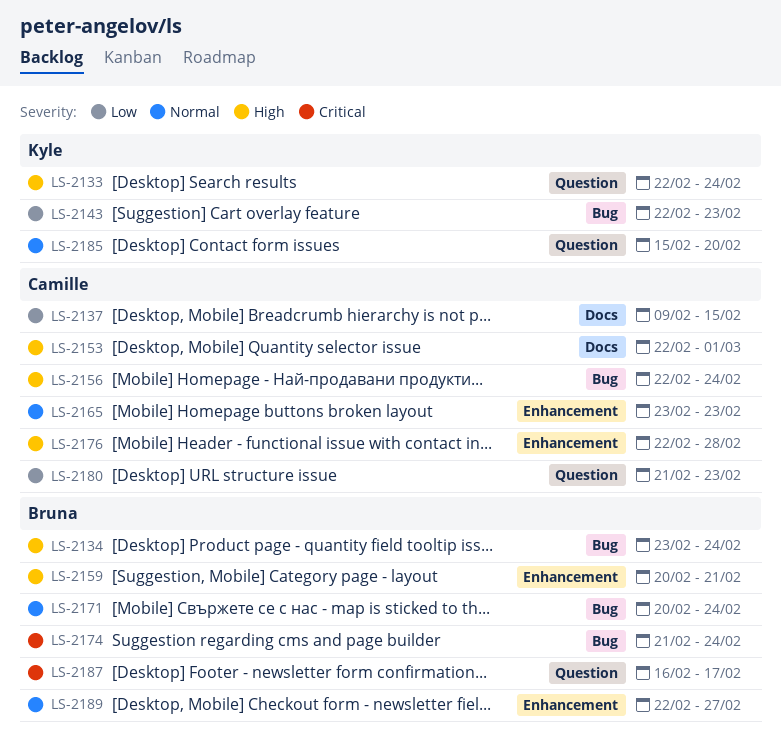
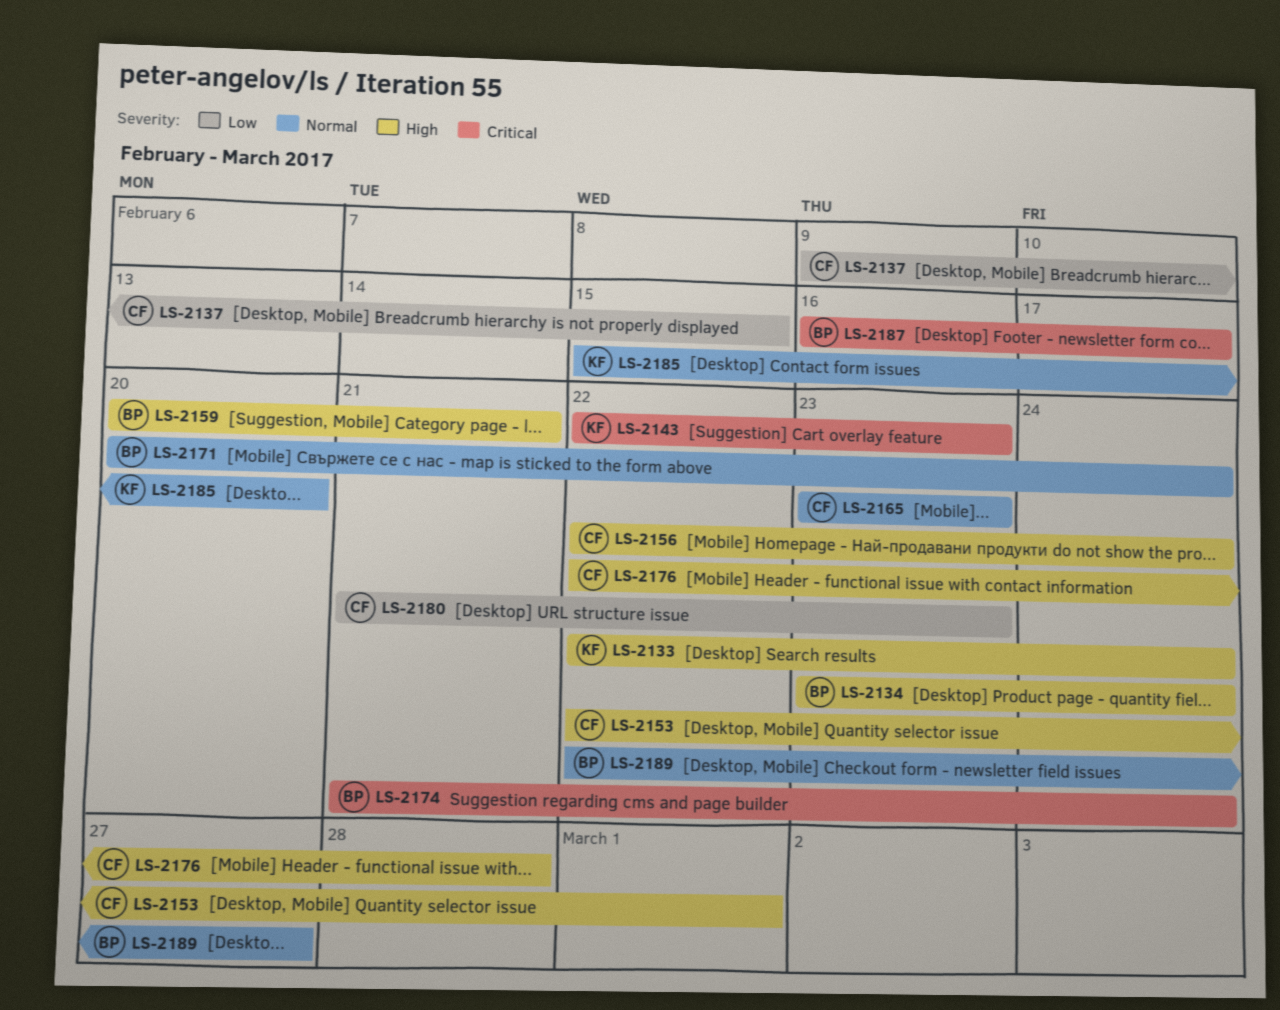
LS-2143, priority: Low -> Critical

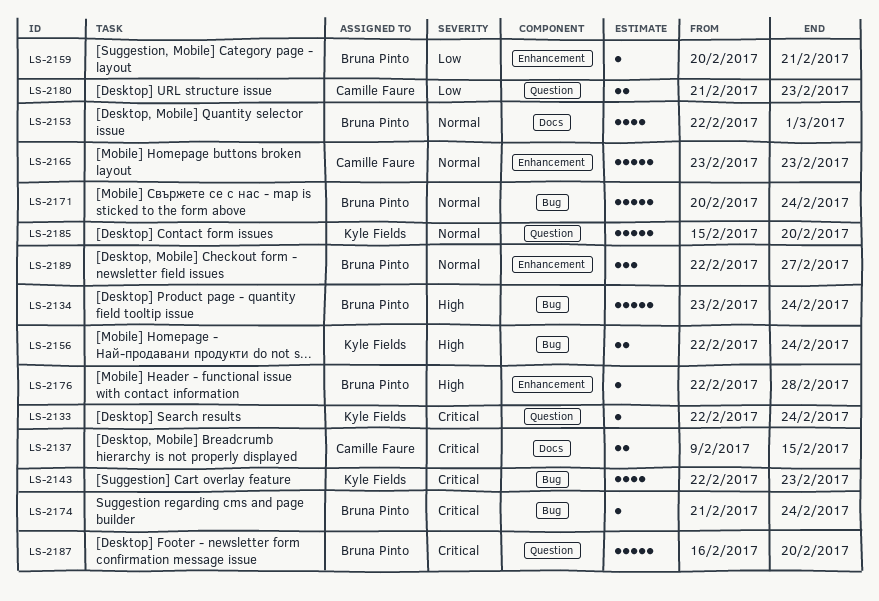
LS-2133, priority: High -> Critical
LS-2137, priority: Low -> Critical
LS-2153, owner: Camille Faure -> Bruna Pinto
LS-2153, priority: High -> Normal
LS-2156, owner: Camille Faure -> Kyle Fields
LS-2159, priority: High -> Low
LS-2176, owner: Camille Faure -> Bruna Pinto
LS-2187, due: Feb 17 -> Feb 20

